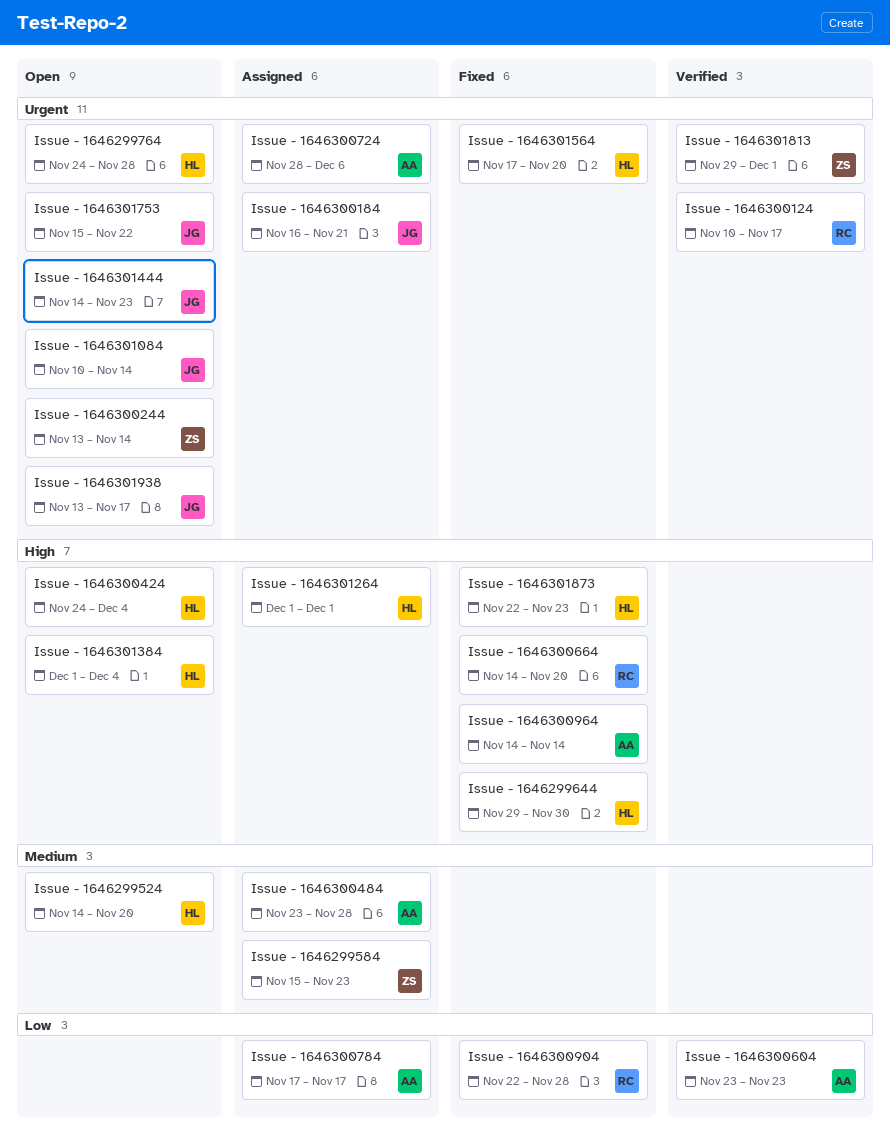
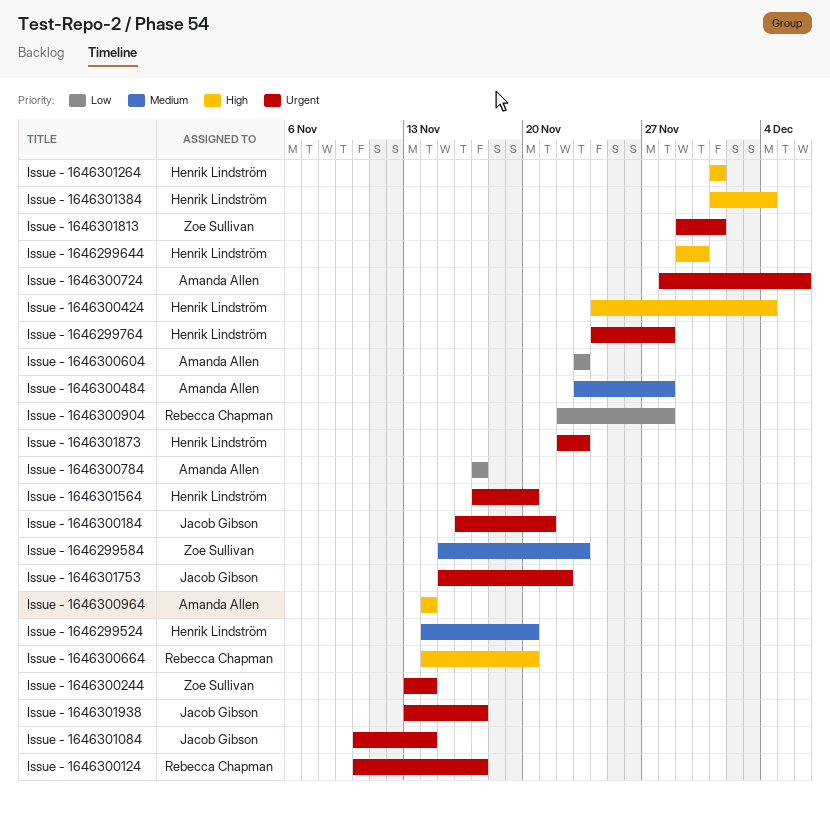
Issue - 1646301444: present -> none
Issue - 1646301873, priority: High -> Urgent

